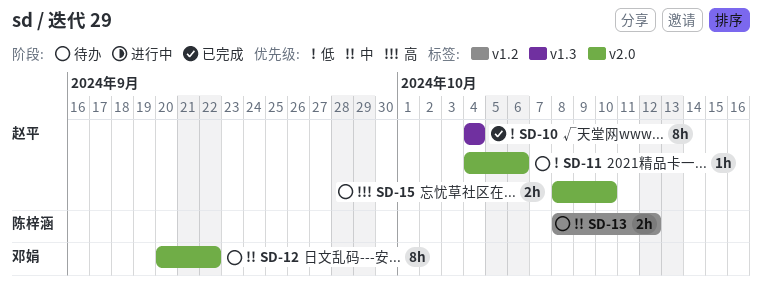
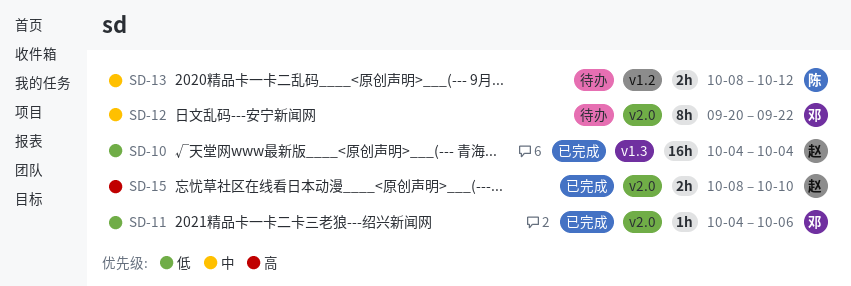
SD-10, estimate: 8h -> 16h
SD-11, status: 待办 -> 已完成
SD-11, owner: 赵平 -> 邓娟
SD-15, status: 待办 -> 已完成

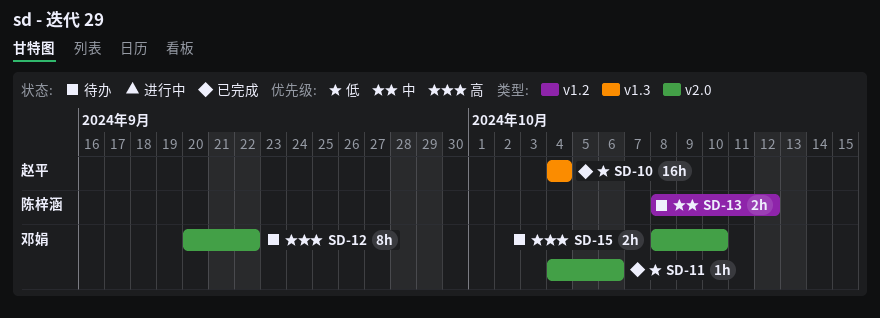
SD-12, priority: 中 -> 高
SD-15, status: 已完成 -> 待办
SD-15, owner: 赵平 -> 邓娟

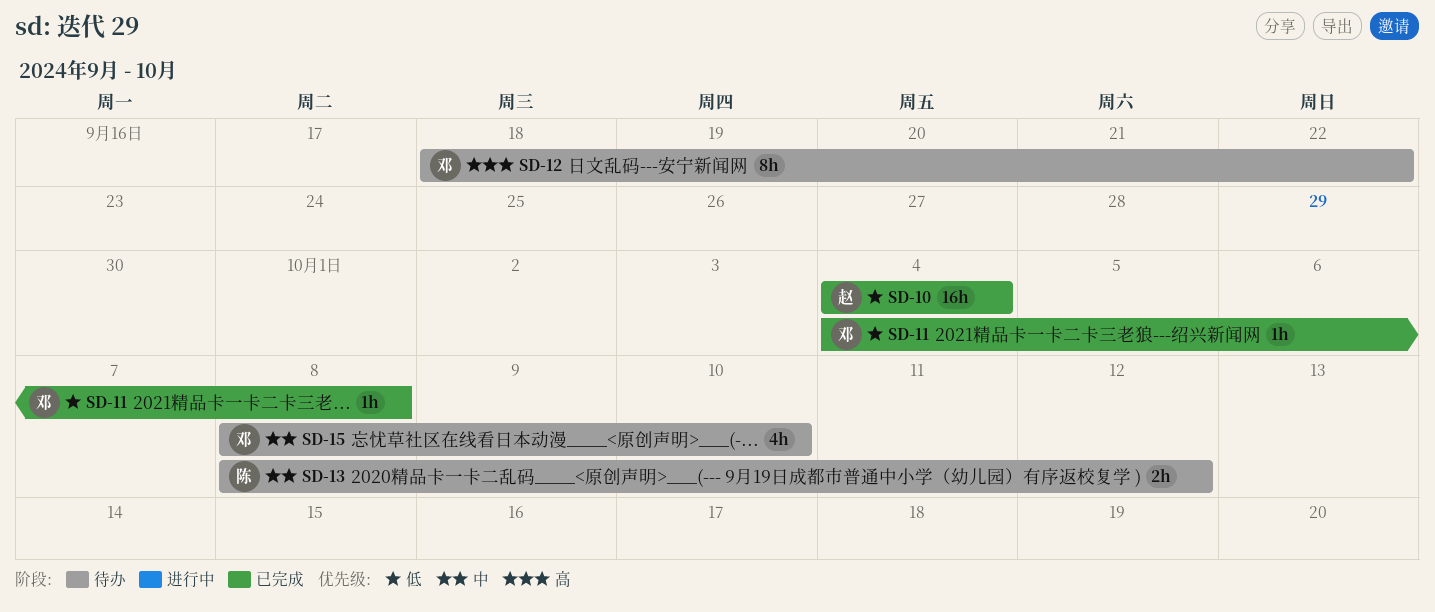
SD-11, due: Oct 6 -> Oct 8
SD-12, start: Sep 20 -> Sep 18
SD-15, priority: 高 -> 中
SD-15, estimate: 2h -> 4h

